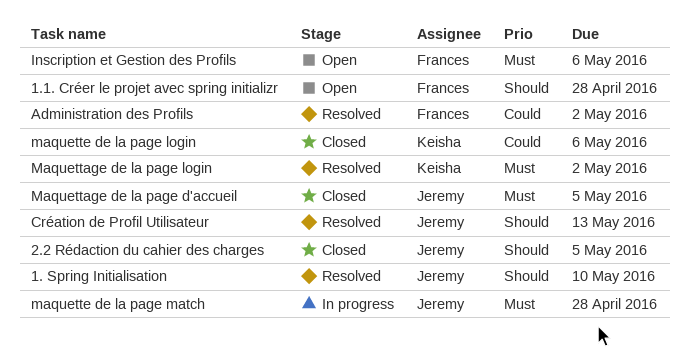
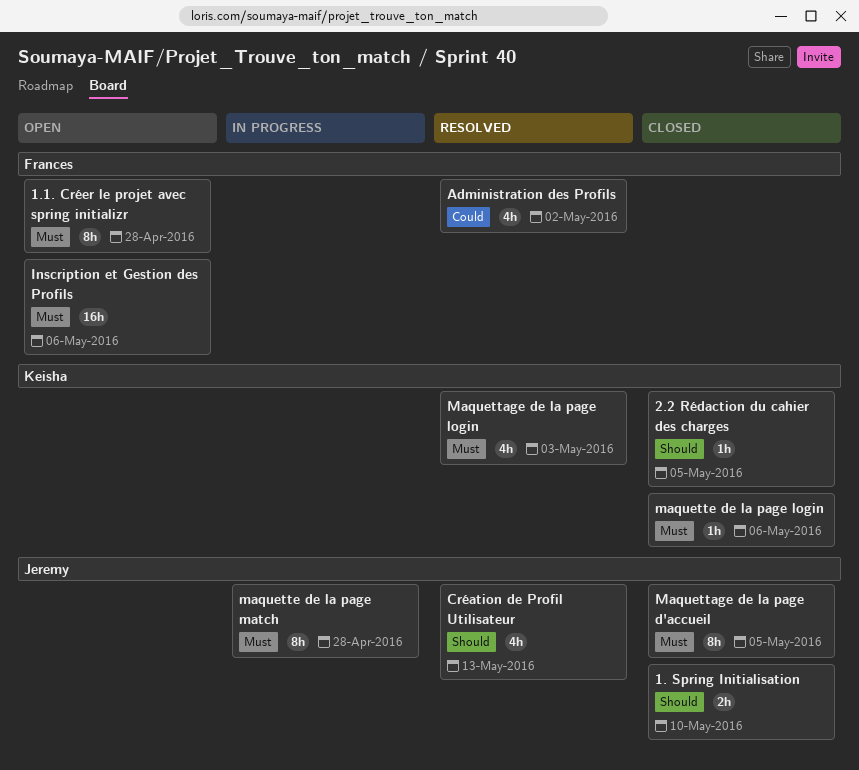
1. Spring Initialisation, status: Resolved -> Closed
1.1. Créer le projet avec spring initializr, priority: Should -> Must
2.2 Rédaction du cahier des charges, owner: Jeremy -> Keisha
Maquettage de la page login, due: May 2 -> May 3
maquette de la page login, priority: Could -> Must

